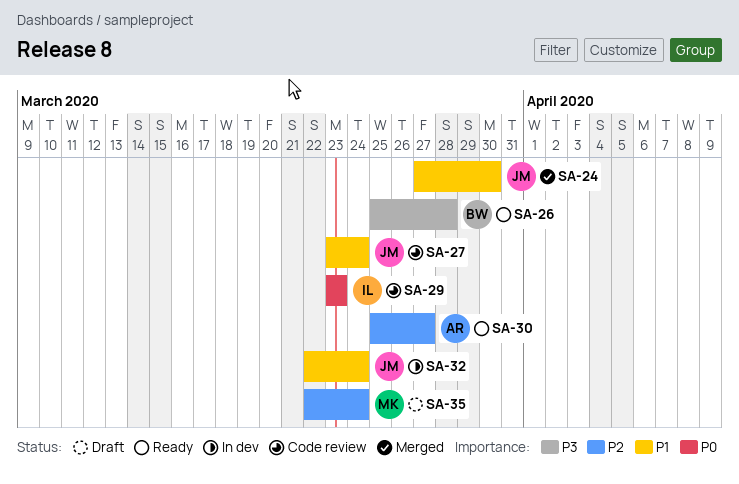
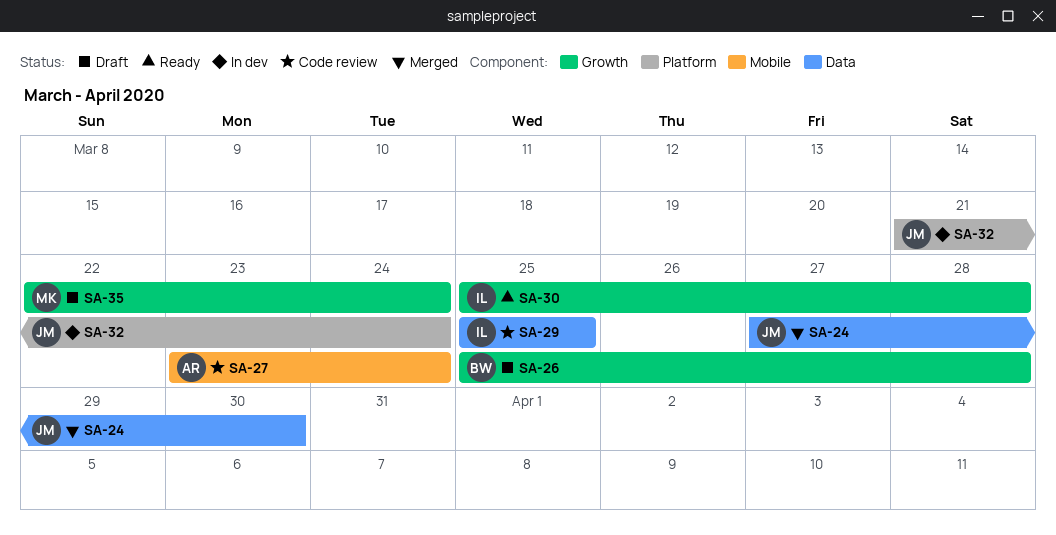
SA-26, status: Ready -> Draft
SA-27, owner: JM -> AR
SA-29, start: Mar 23 -> Mar 25
SA-29, due: Mar 23 -> Mar 25
SA-30, owner: AR -> IL
SA-30, due: Mar 27 -> Mar 28
SA-32, start: Mar 22 -> Mar 21

